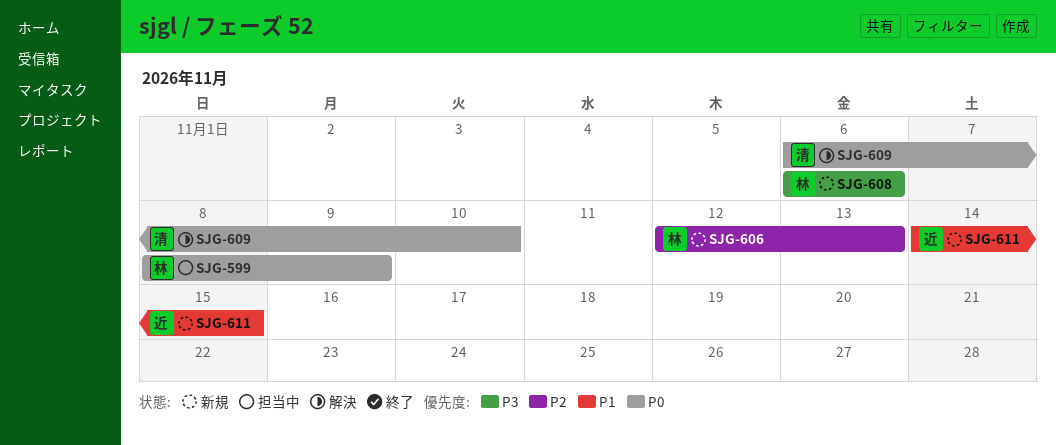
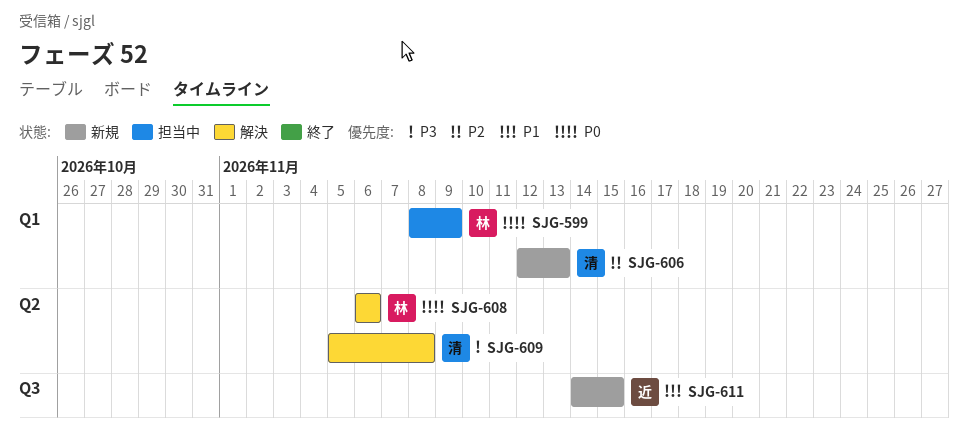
SJG-606, owner: 林 -> 清
SJG-608, status: 新規 -> 解決
SJG-608, priority: P3 -> P0
SJG-609, priority: P0 -> P3
SJG-609, start: Nov 6 -> Nov 5
SJG-609, due: Nov 10 -> Nov 8

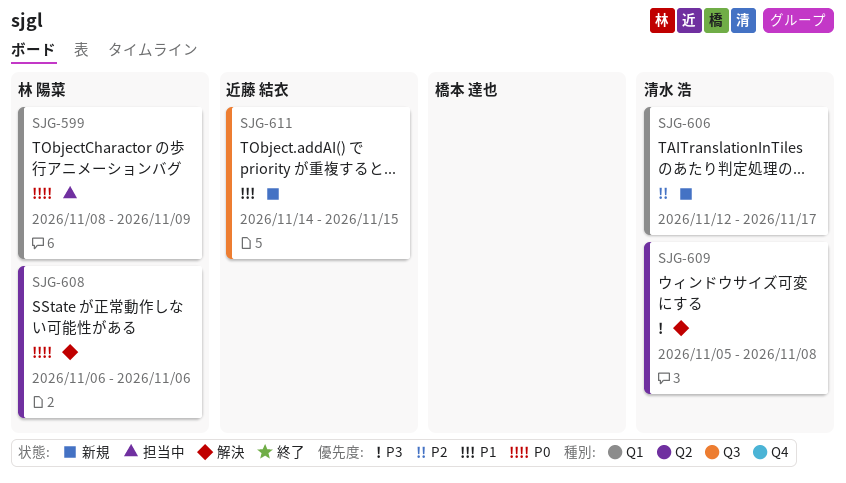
SJG-606, due: Nov 13 -> Nov 17

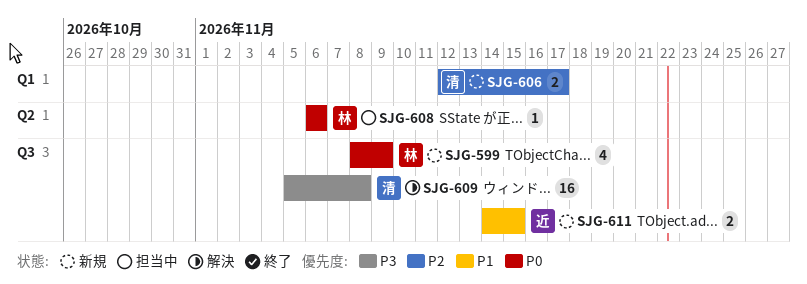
SJG-599, status: 担当中 -> 新規
SJG-599, label: Q1 -> Q3
SJG-608, status: 解決 -> 担当中
SJG-609, label: Q2 -> Q3

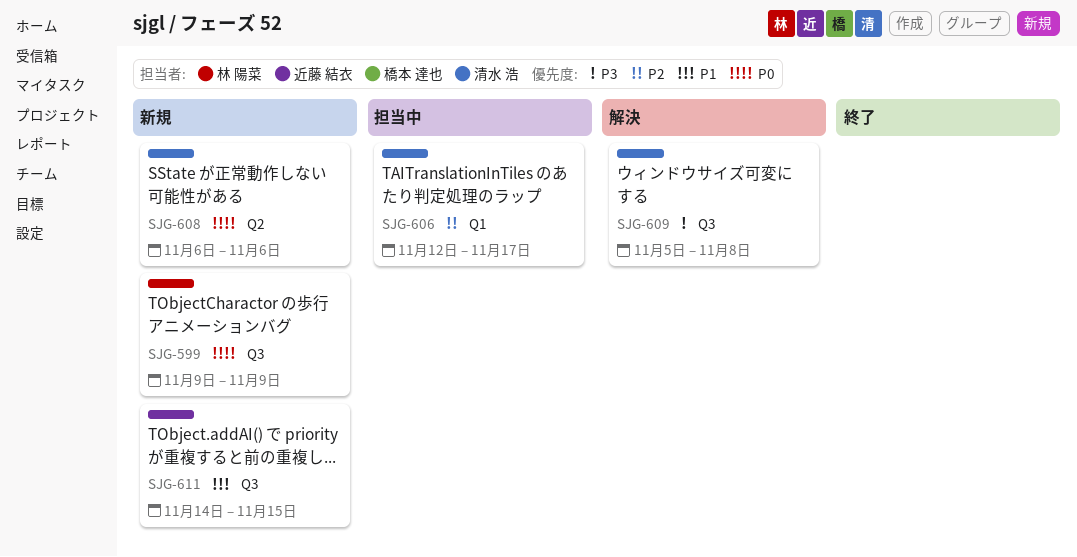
SJG-599, start: Nov 8 -> Nov 9
SJG-606, status: 新規 -> 担当中
SJG-608, status: 担当中 -> 新規
SJG-608, owner: 林 陽菜 -> 清水 浩

